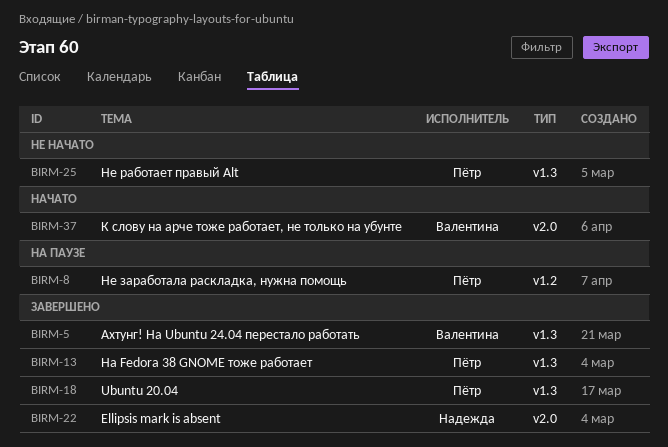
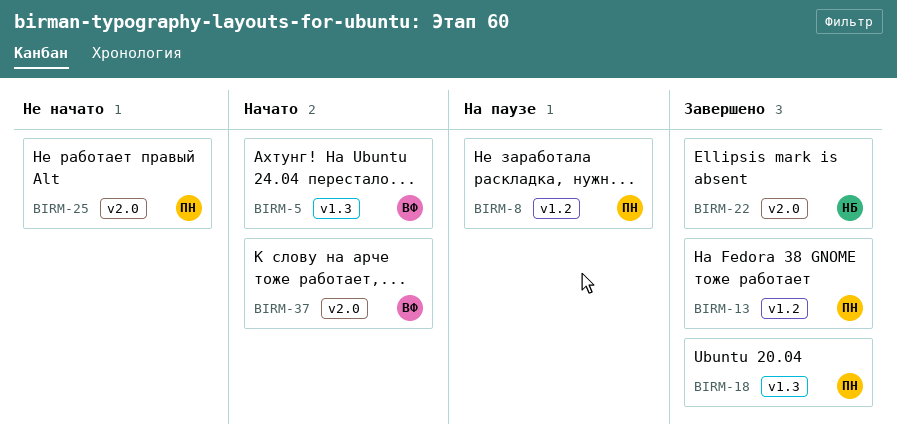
BIRM-5, status: Завершено -> Начато
BIRM-13, label: v1.3 -> v1.2
BIRM-25, label: v1.3 -> v2.0

